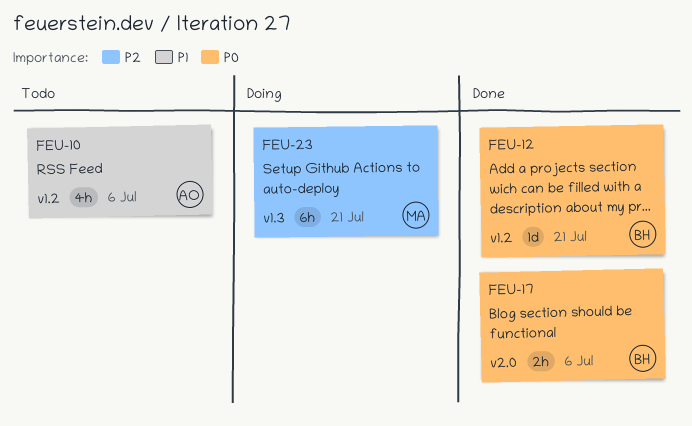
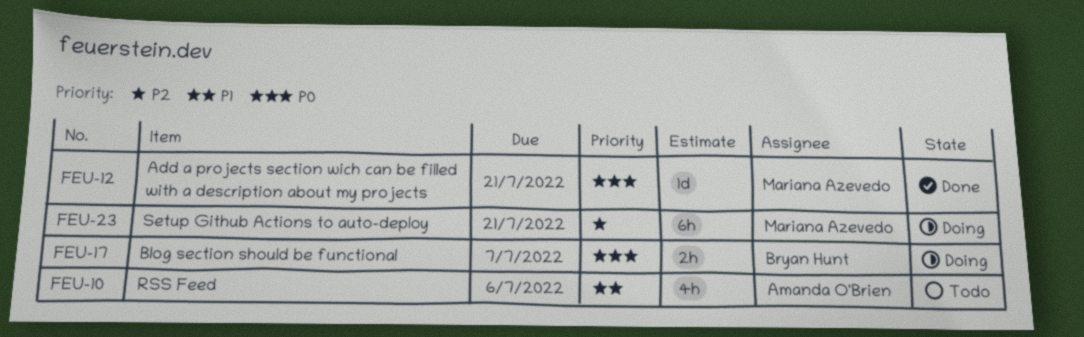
FEU-12, owner: Bryan Hunt -> Mariana Azevedo
FEU-17, status: Done -> Doing
FEU-17, due: Jul 6 -> Jul 7

